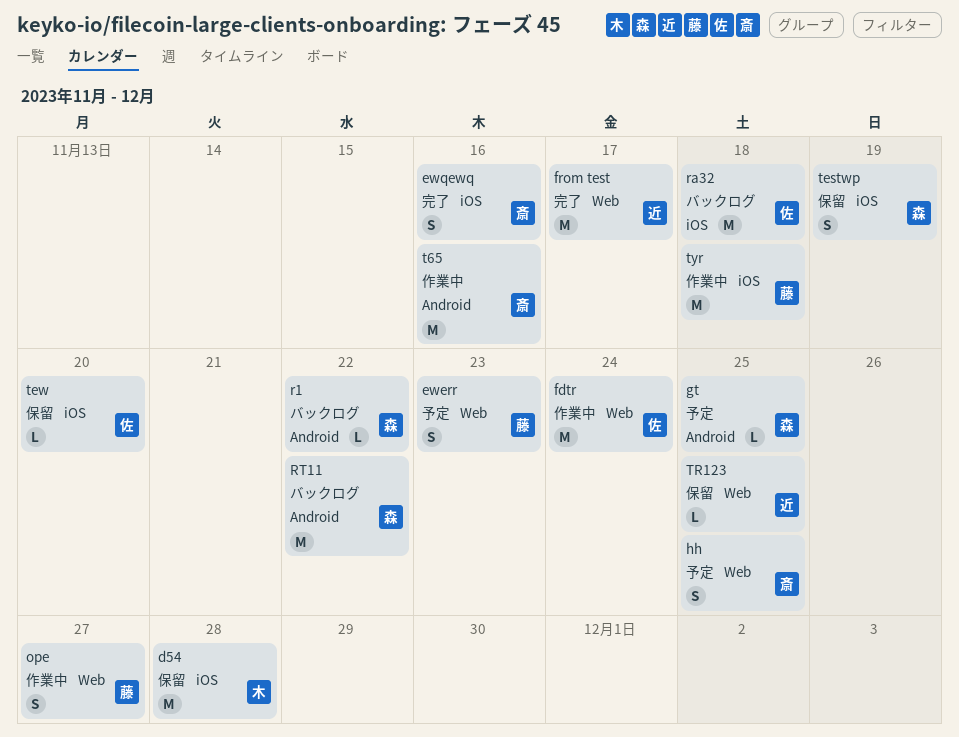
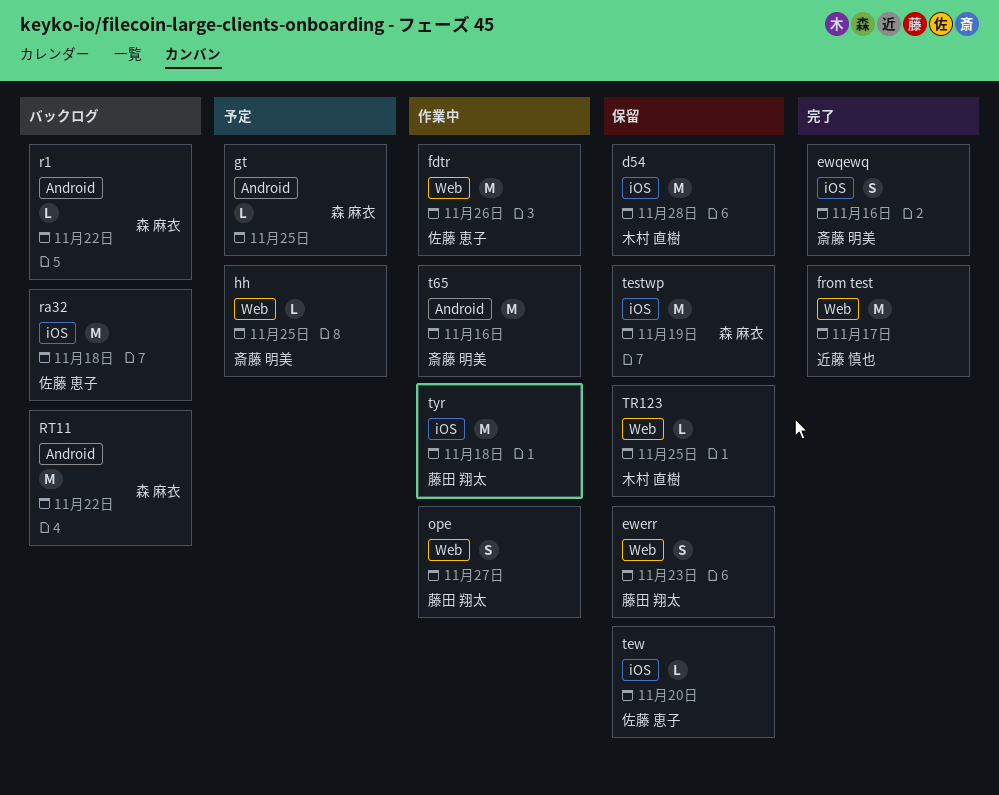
ewerr, status: 予定 -> 保留
fdtr, due: Nov 24 -> Nov 26
hh, estimate: S -> L
testwp, estimate: S -> M
TR123, owner: 近藤 慎也 -> 木村 直樹

